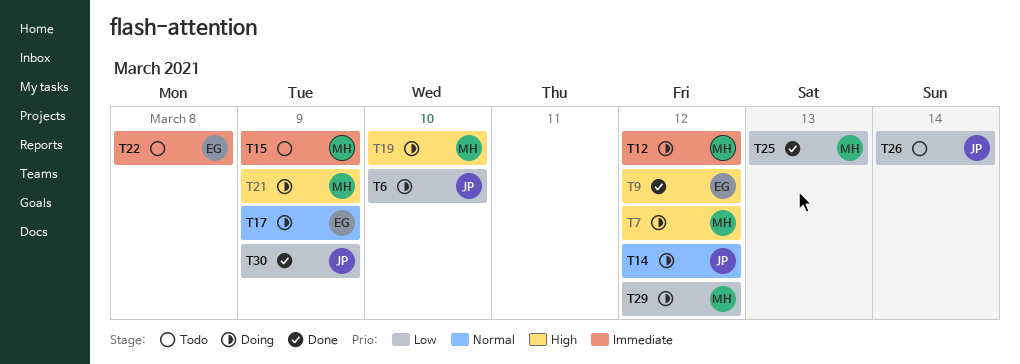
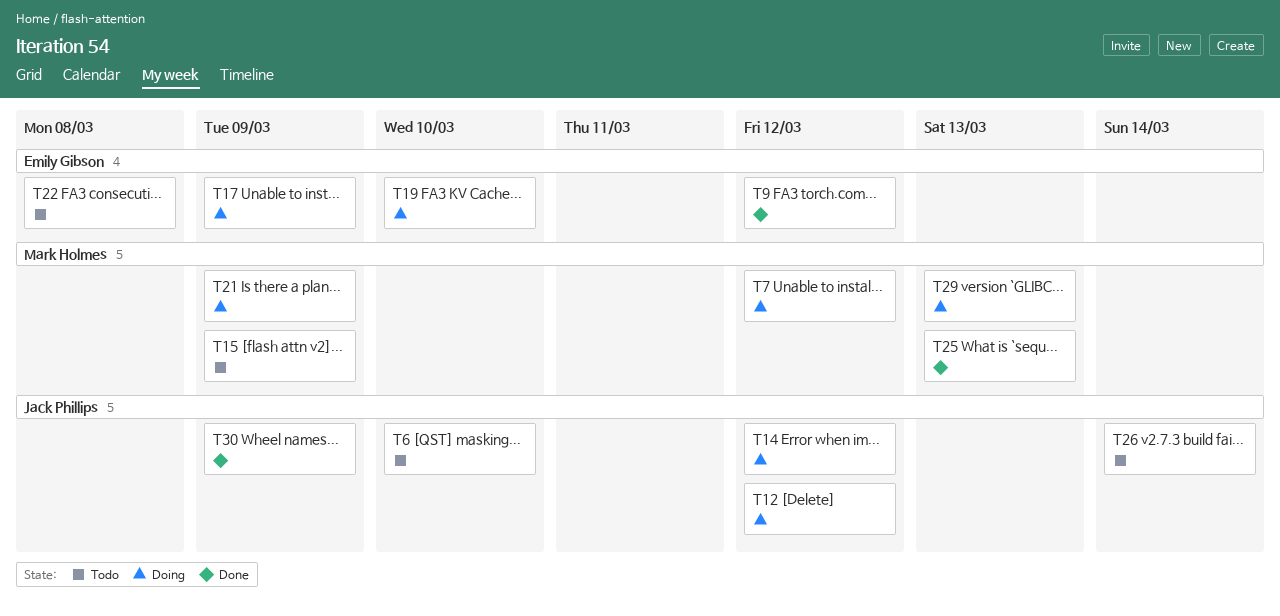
T6, status: Doing -> Todo
T12, owner: Mark Holmes -> Jack Phillips
T19, owner: Mark Holmes -> Emily Gibson
T29, due: Mar 12 -> Mar 13

